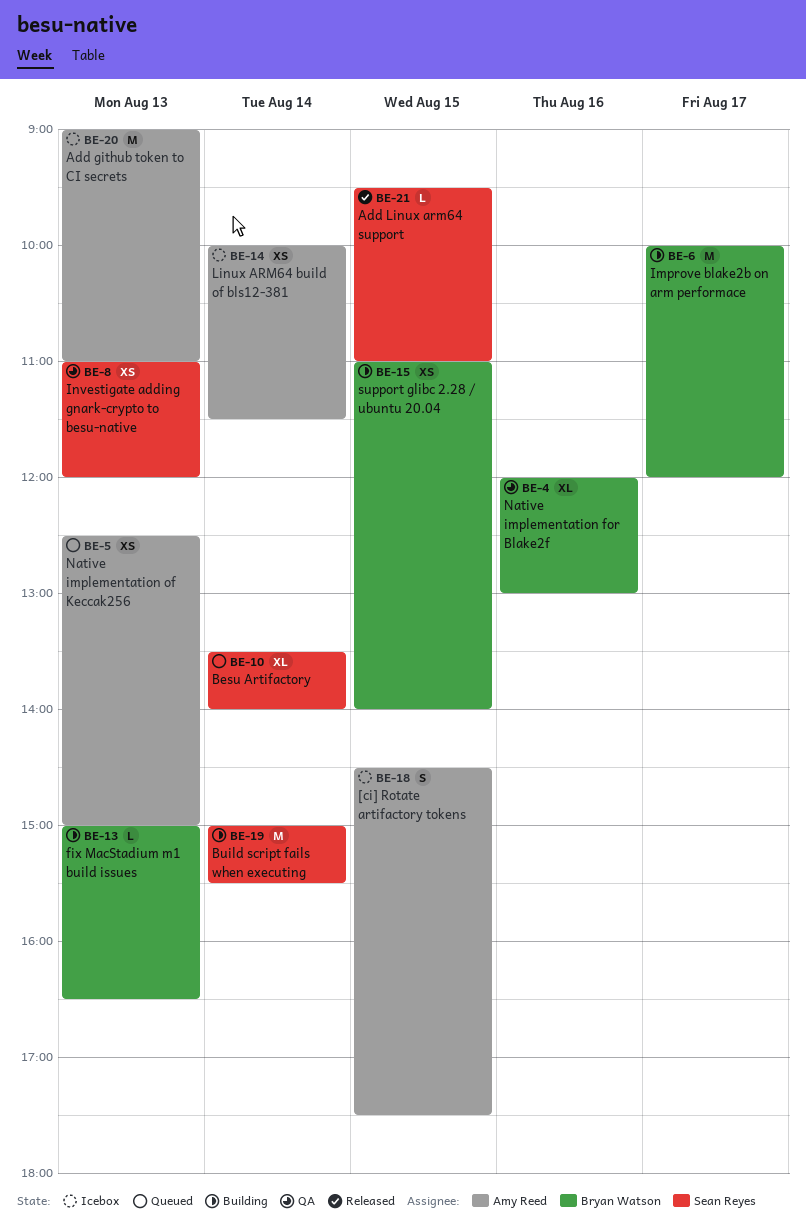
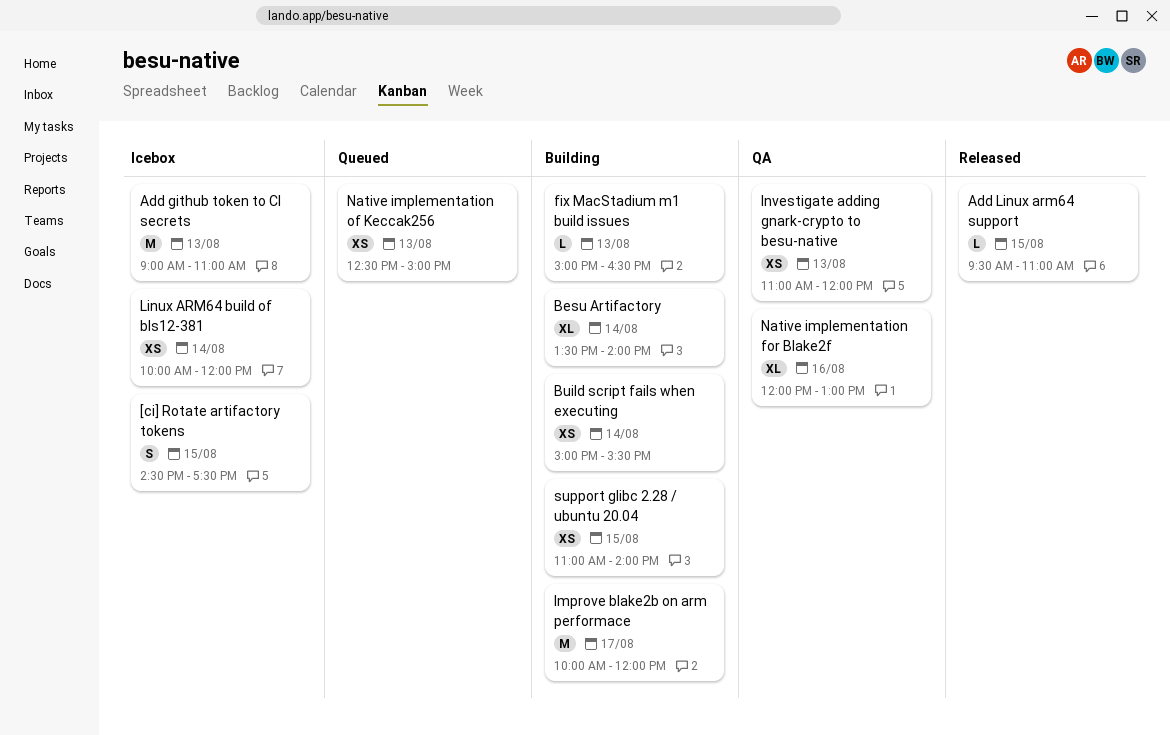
Besu Artifactory, status: Queued -> Building
Build script fails when executing, estimate: M -> XS
Linux ARM64 build of bls12-381, ends: 11:30 -> 12:00

